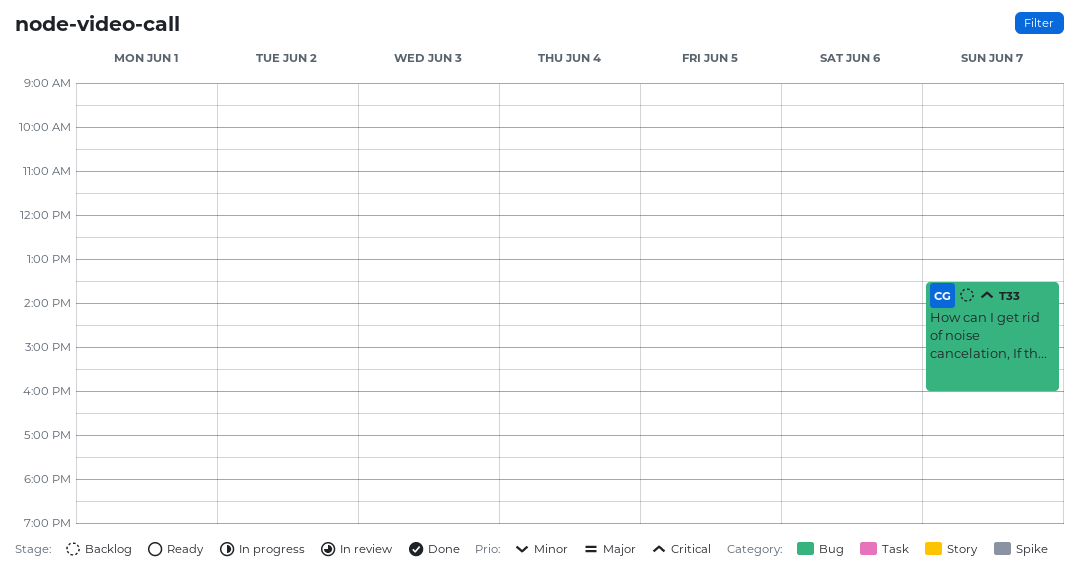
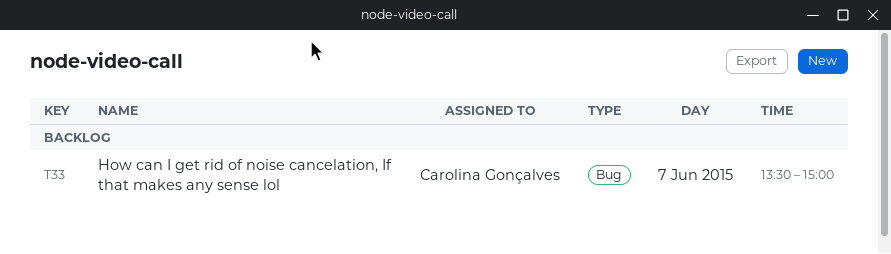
T33, ends: 16:00 -> 15:00

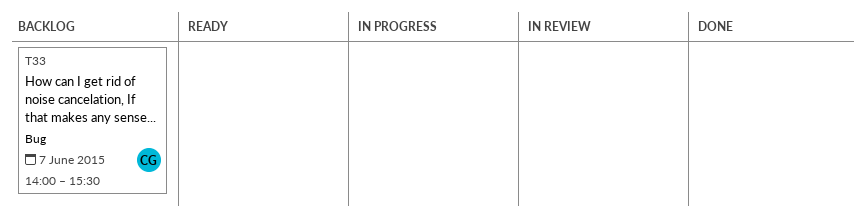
T33, begins: 13:30 -> 14:00
T33, ends: 15:00 -> 15:30

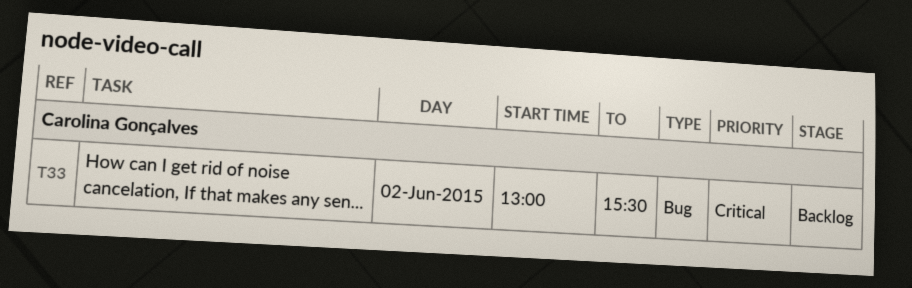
T33, day: Jun 7 -> Jun 2
T33, begins: 14:00 -> 13:00

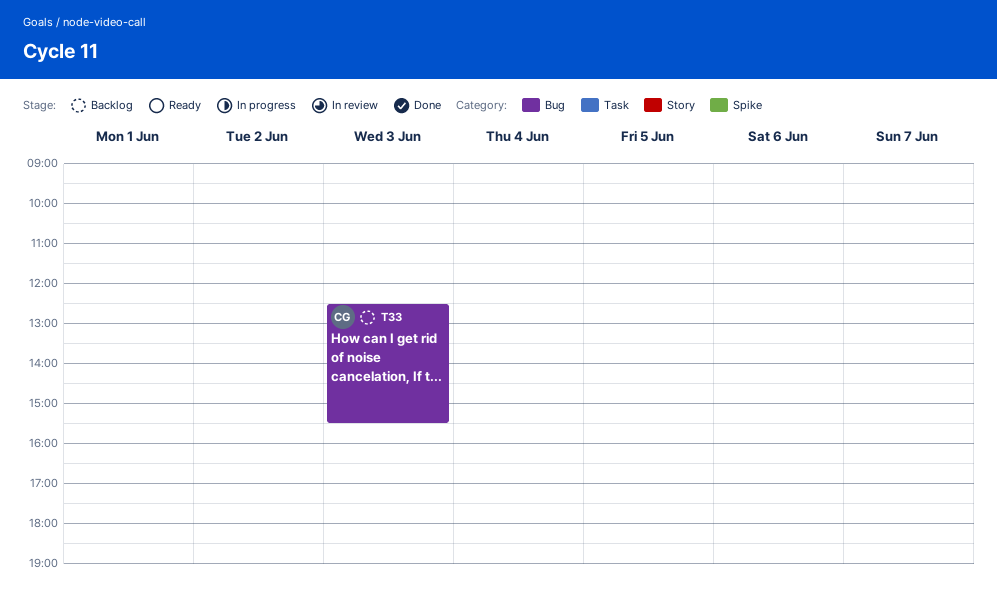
T33, day: Jun 2 -> Jun 3
T33, begins: 13:00 -> 12:30

